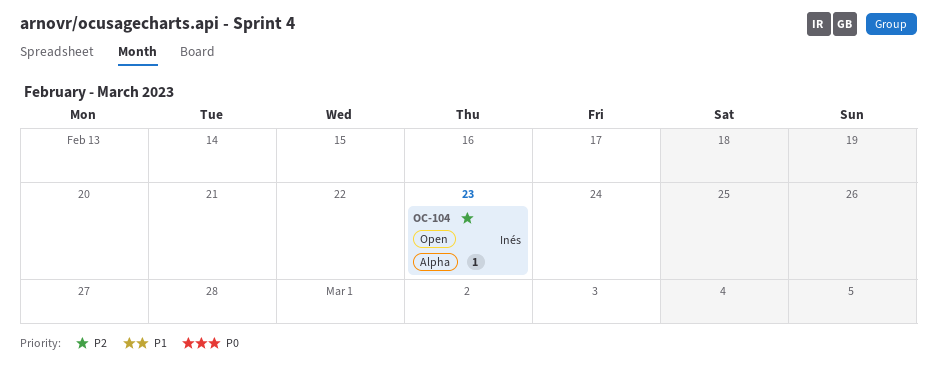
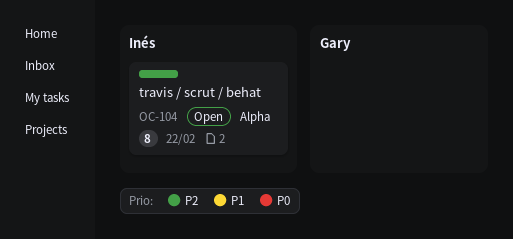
OC-104, estimate: 1 -> 8
OC-104, due: Feb 23 -> Feb 22

